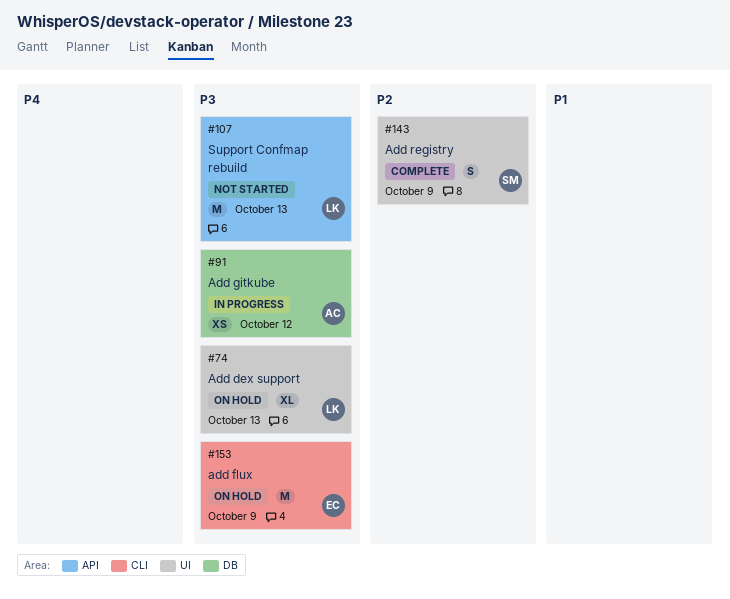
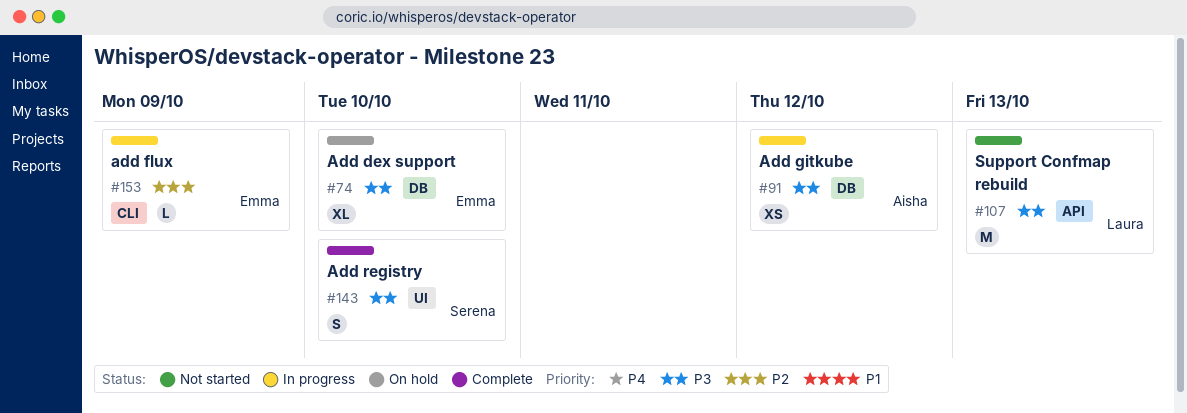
#74, owner: Laura -> Emma
#74, label: UI -> DB
#74, due: Oct 13 -> Oct 10
#143, priority: P2 -> P3
#143, due: Oct 9 -> Oct 10
#153, status: On hold -> In progress
#153, priority: P3 -> P2
#153, estimate: M -> L

